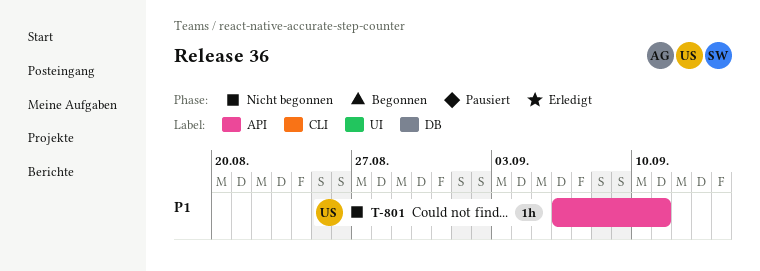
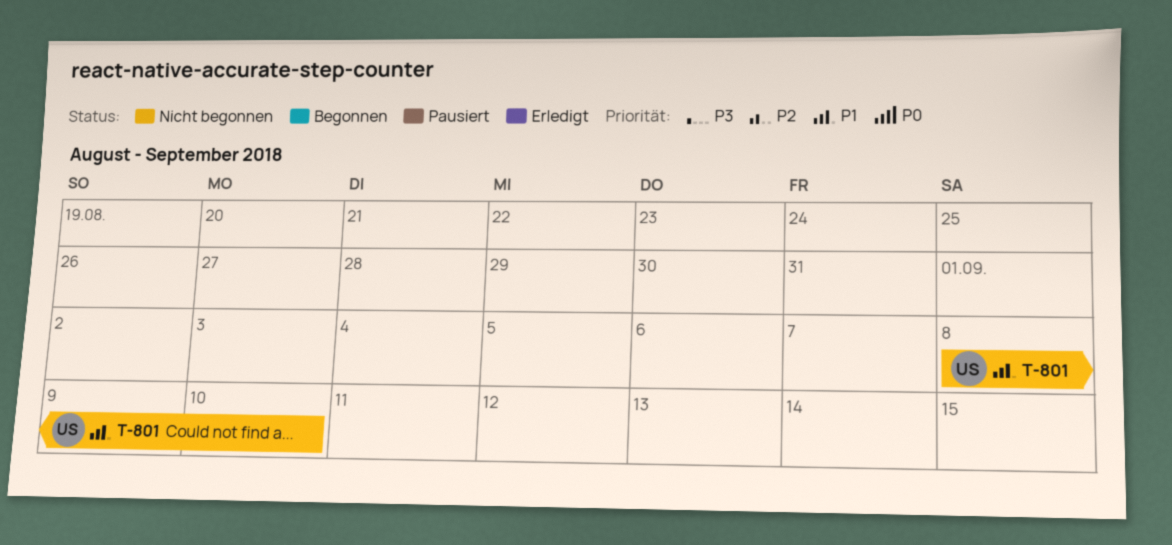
T-801, start: Sep 6 -> Sep 8
T-801, due: Sep 11 -> Sep 10

